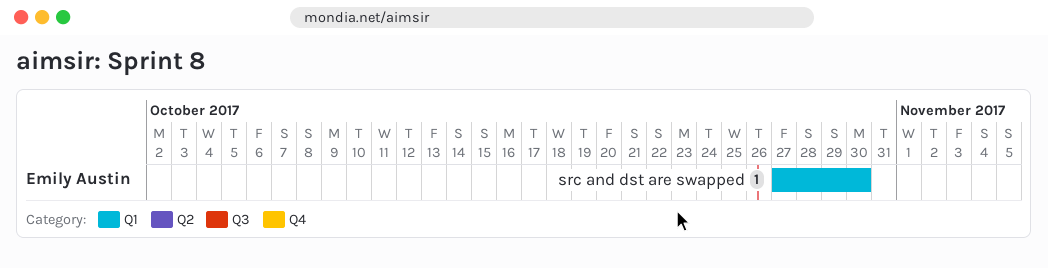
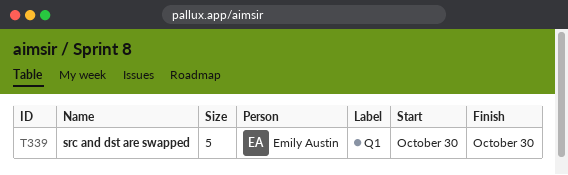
src and dst are swapped, estimate: 1 -> 5
src and dst are swapped, start: Oct 27 -> Oct 30

